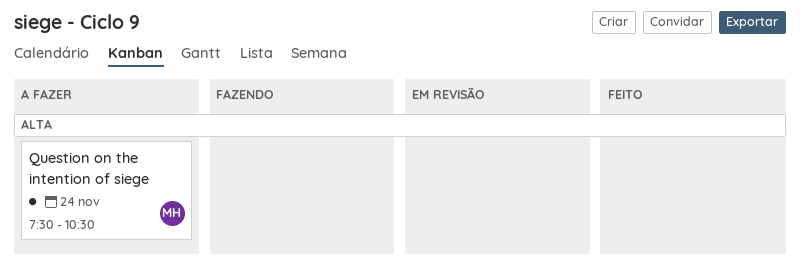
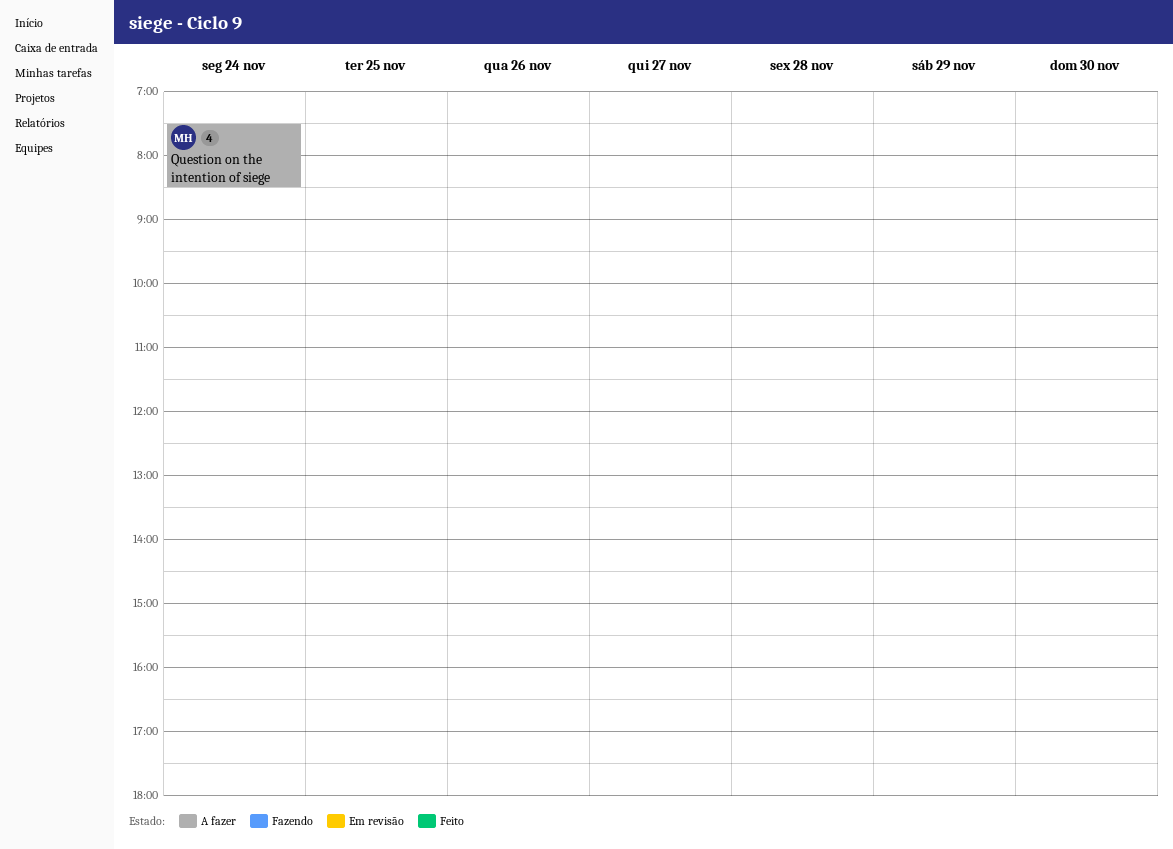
Question on the intention of siege, estimate: 1 -> 4
Question on the intention of siege, ends: 10:30 -> 08:30

